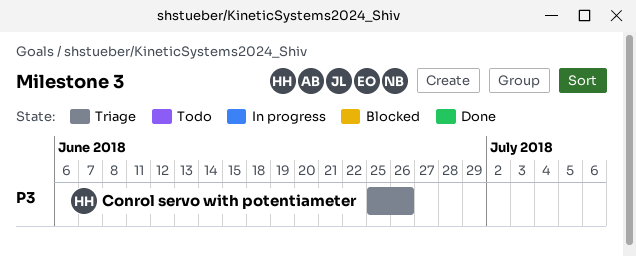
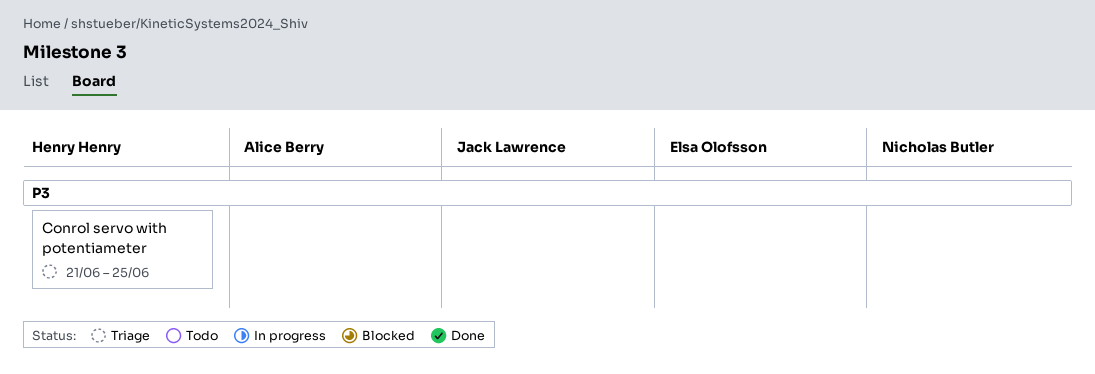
Conrol servo with potentiameter, start: Jun 25 -> Jun 21
Conrol servo with potentiameter, due: Jun 26 -> Jun 25

